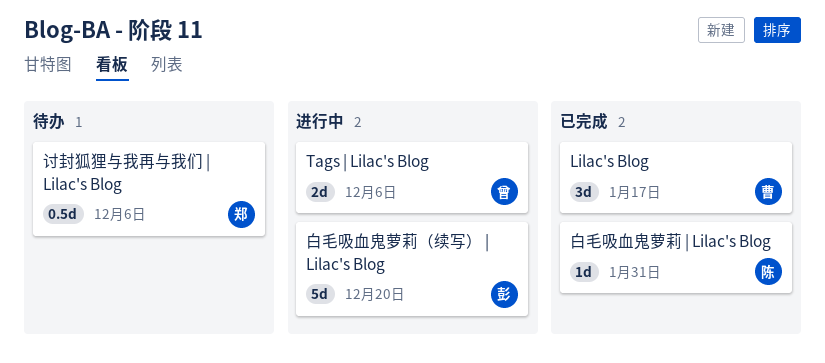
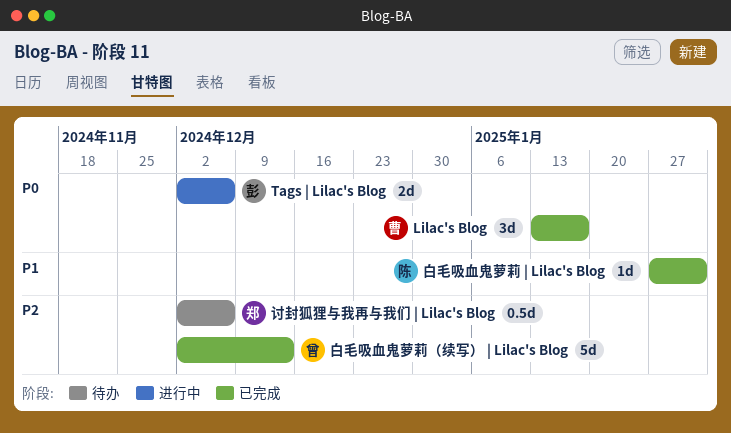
Tags | Lilac's Blog, owner: 曾 -> 彭
白毛吸血鬼萝莉（续写） | Lilac's Blog, status: 进行中 -> 已完成
白毛吸血鬼萝莉（续写） | Lilac's Blog, owner: 彭 -> 曾
白毛吸血鬼萝莉（续写） | Lilac's Blog, due: Dec 20 -> Dec 13

